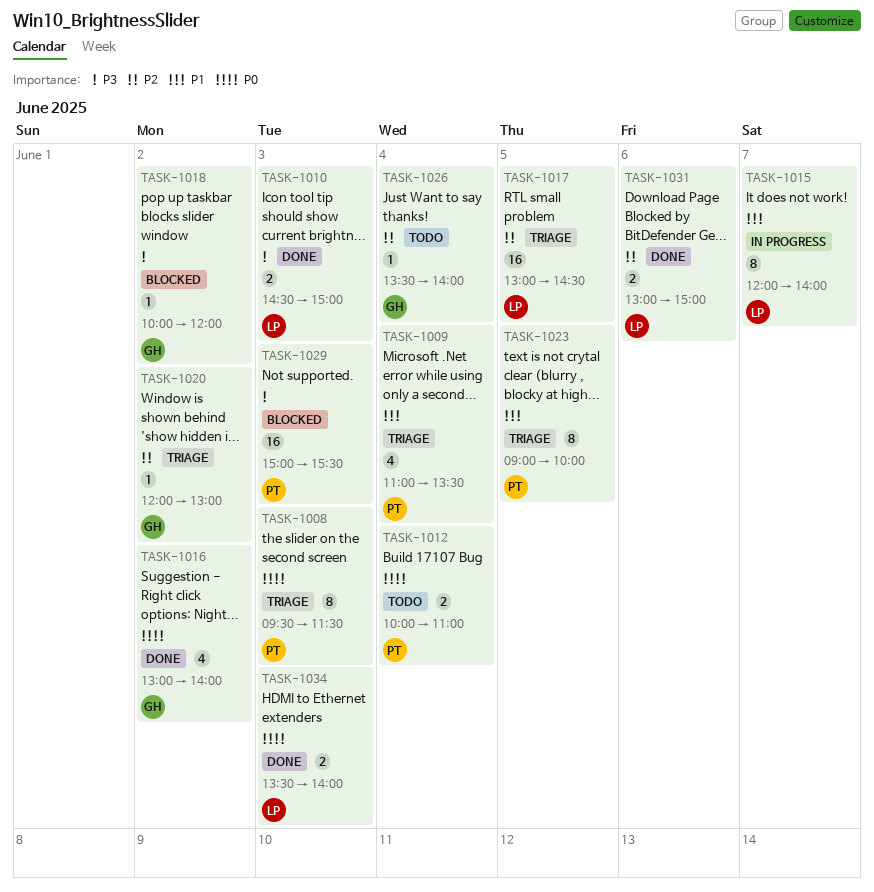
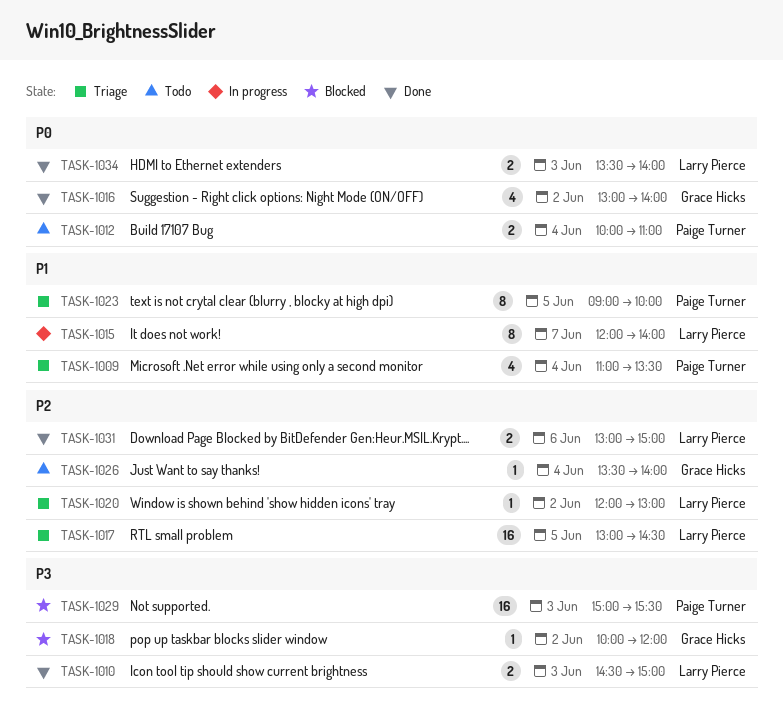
TASK-1008: present -> none
TASK-1020, owner: Grace Hicks -> Larry Pierce

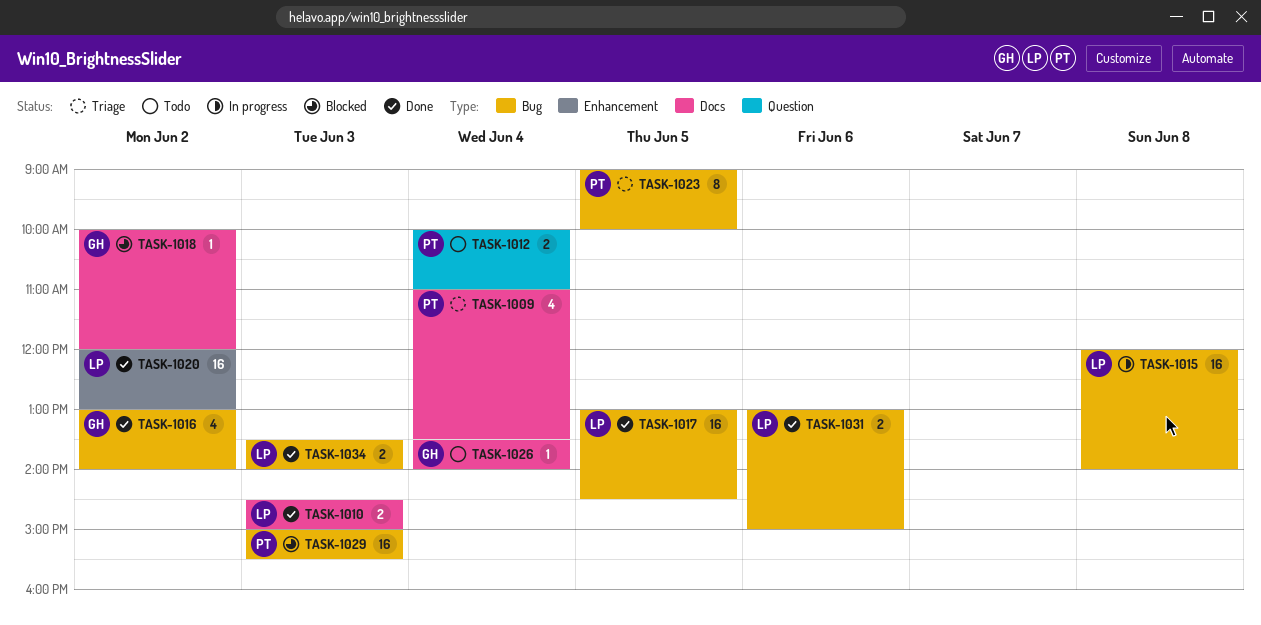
TASK-1015, estimate: 8 -> 16
TASK-1015, day: Jun 7 -> Jun 8
TASK-1017, status: Triage -> Done
TASK-1020, status: Triage -> Done
TASK-1020, estimate: 1 -> 16

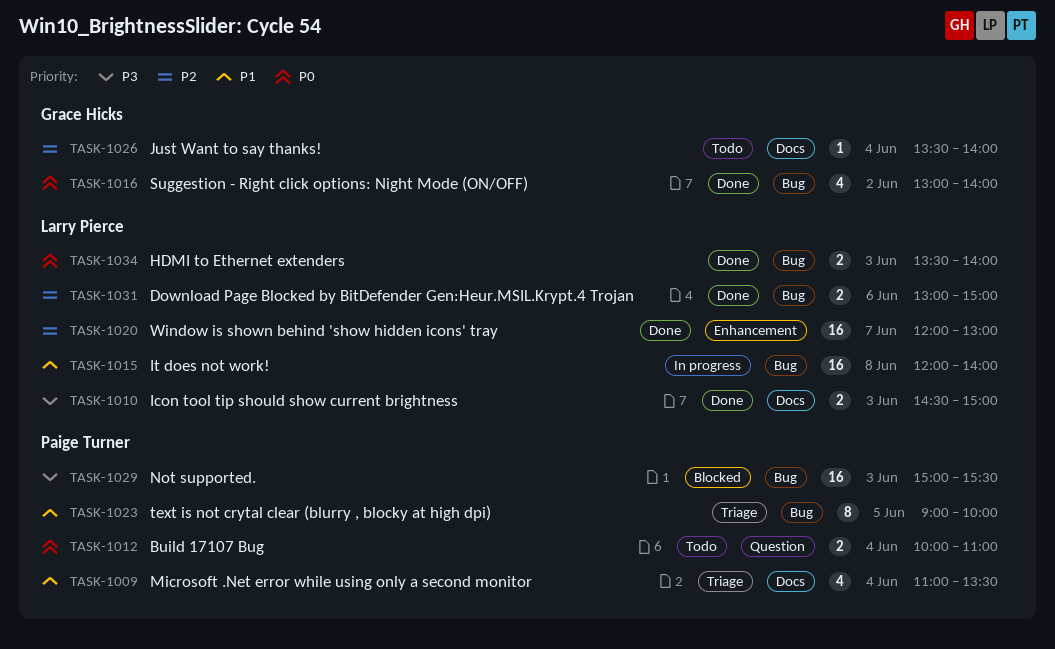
TASK-1017: present -> none
TASK-1018: present -> none
TASK-1020, day: Jun 2 -> Jun 7

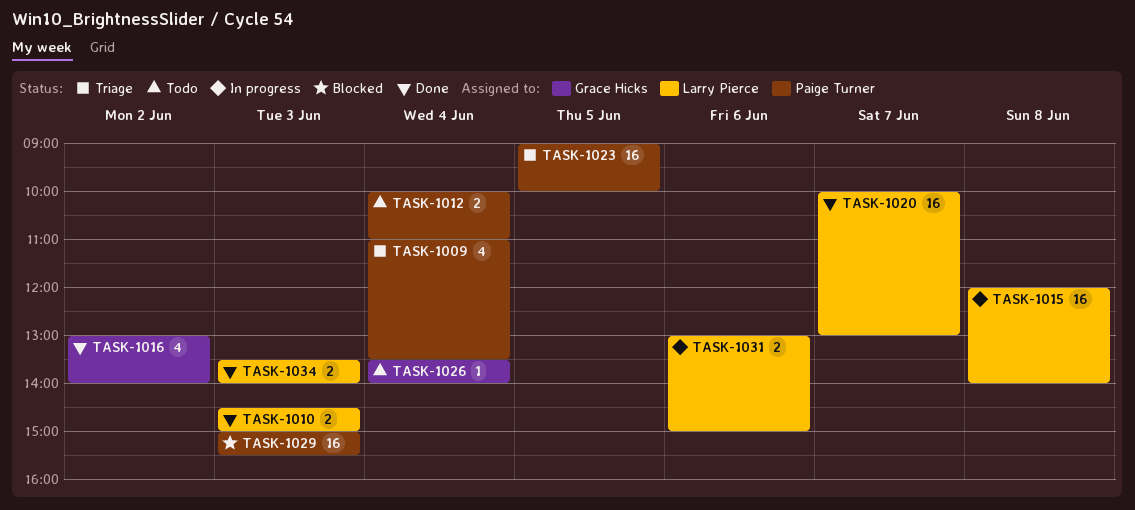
TASK-1020, begins: 12:00 -> 10:00
TASK-1023, estimate: 8 -> 16
TASK-1031, status: Done -> In progress

